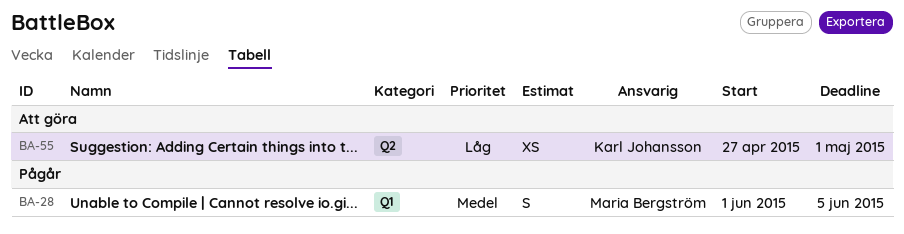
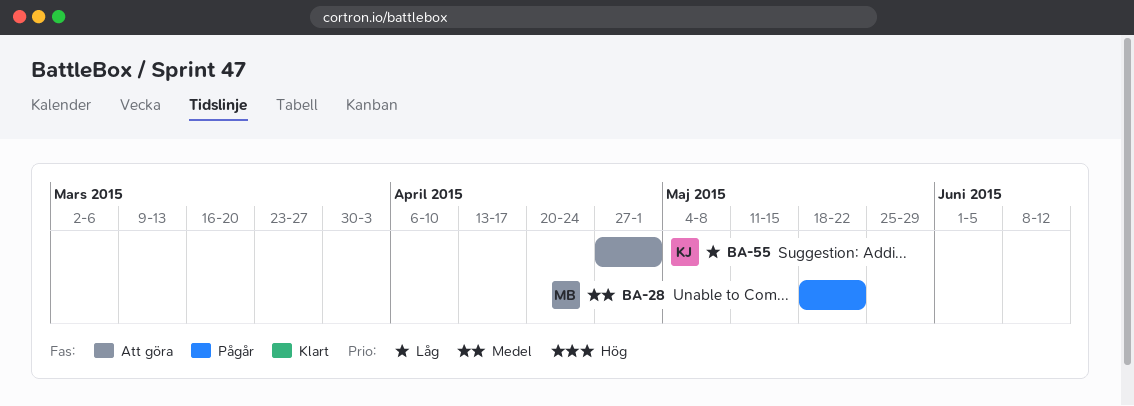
BA-28, start: Jun 1 -> May 18
BA-28, due: Jun 5 -> May 22

